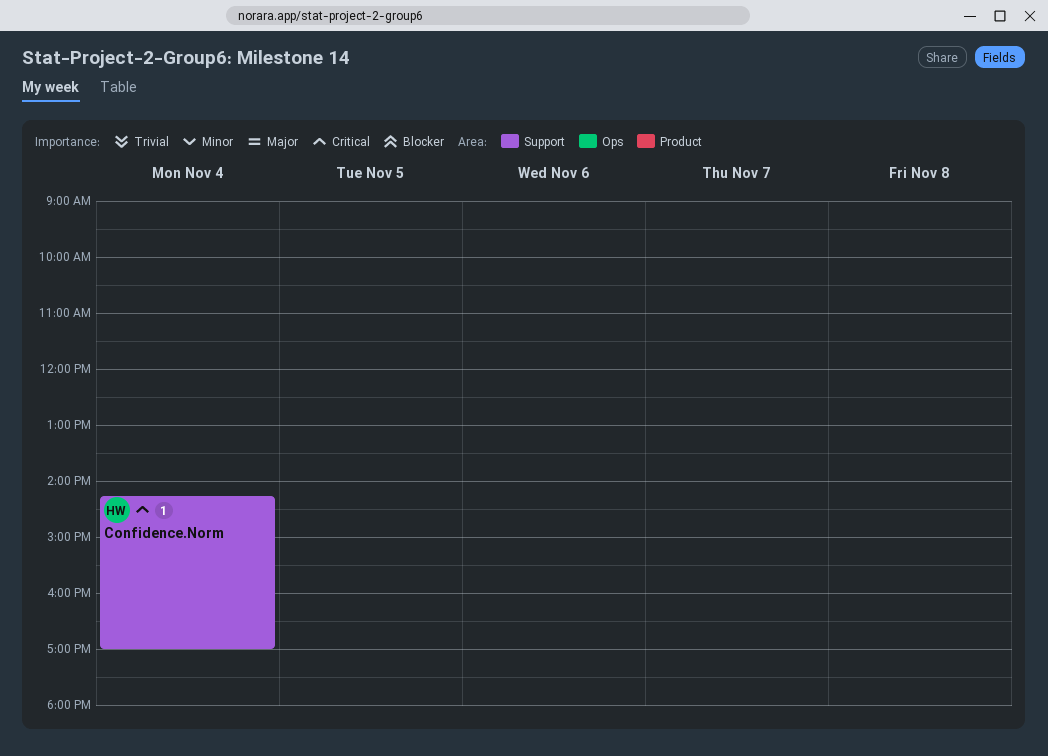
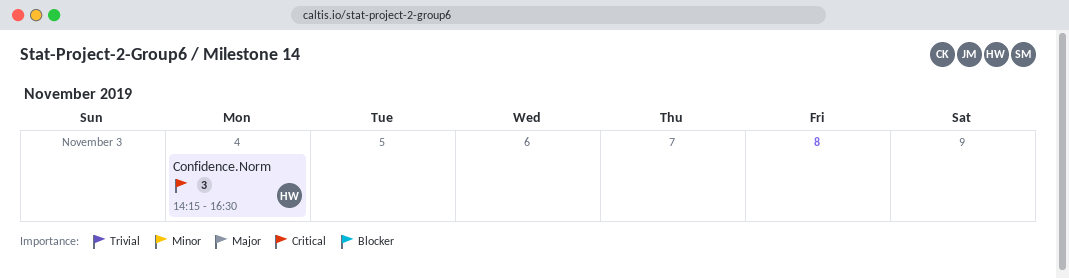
Confidence.Norm, estimate: 1 -> 3
Confidence.Norm, ends: 17:00 -> 16:30

